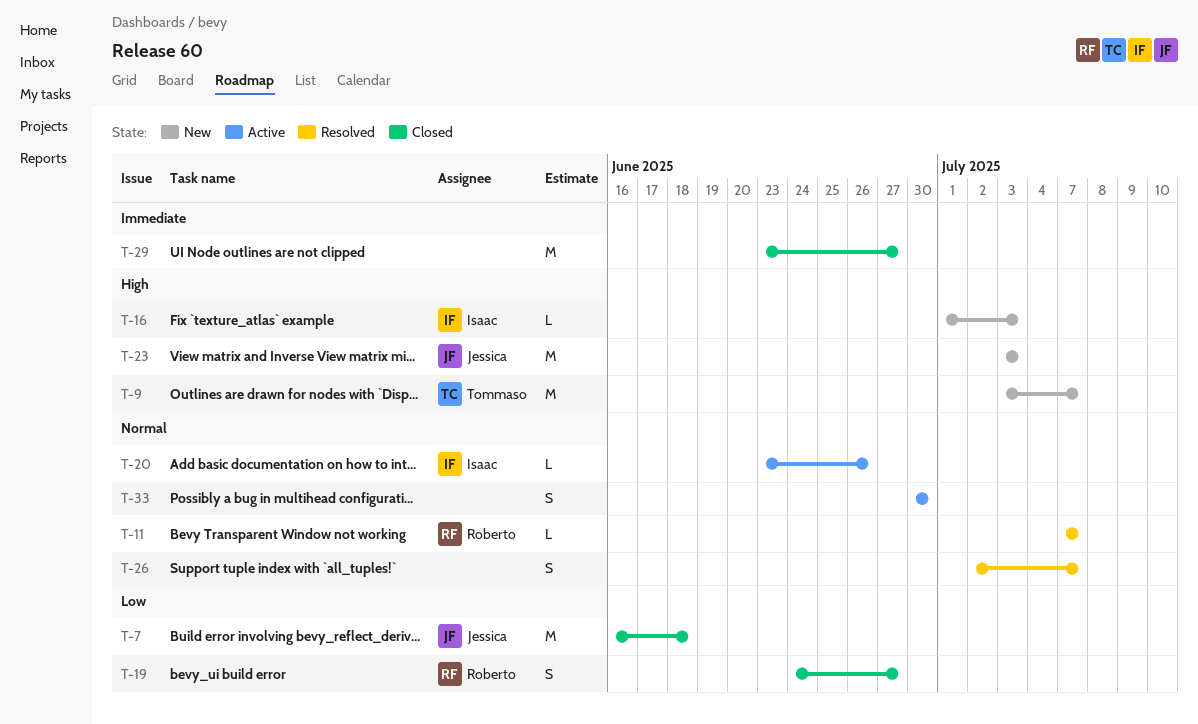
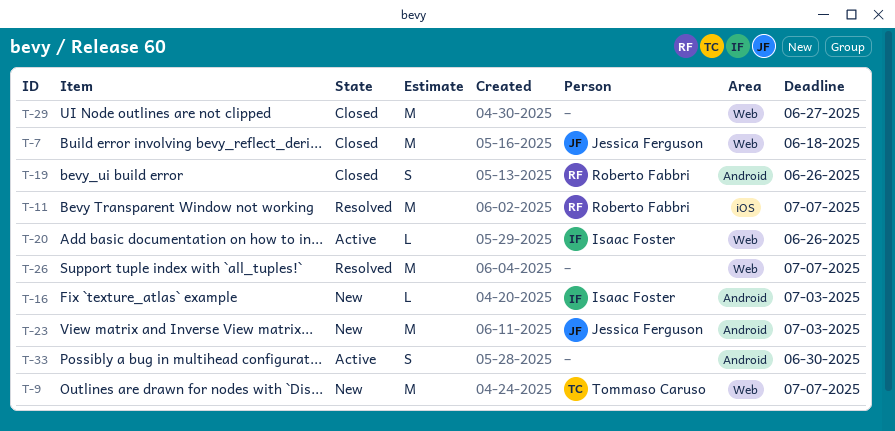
T-11, estimate: L -> M
T-19, due: Jun 27 -> Jun 26
T-26, estimate: S -> M

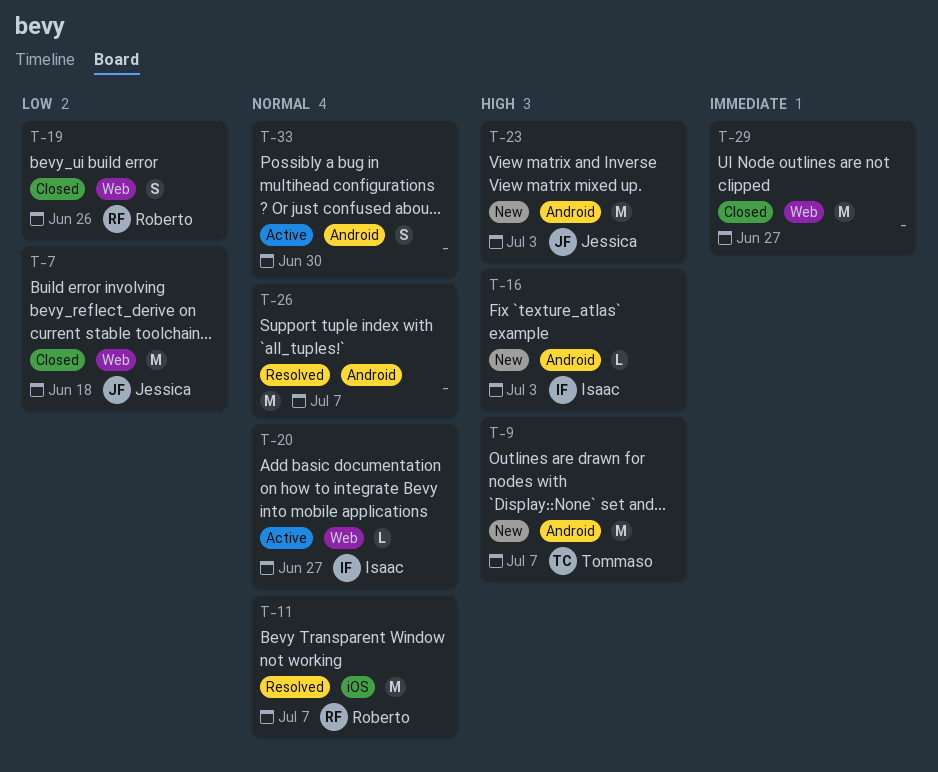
T-9, label: Web -> Android
T-19, label: Android -> Web
T-20, due: Jun 26 -> Jun 27
T-26, label: Web -> Android

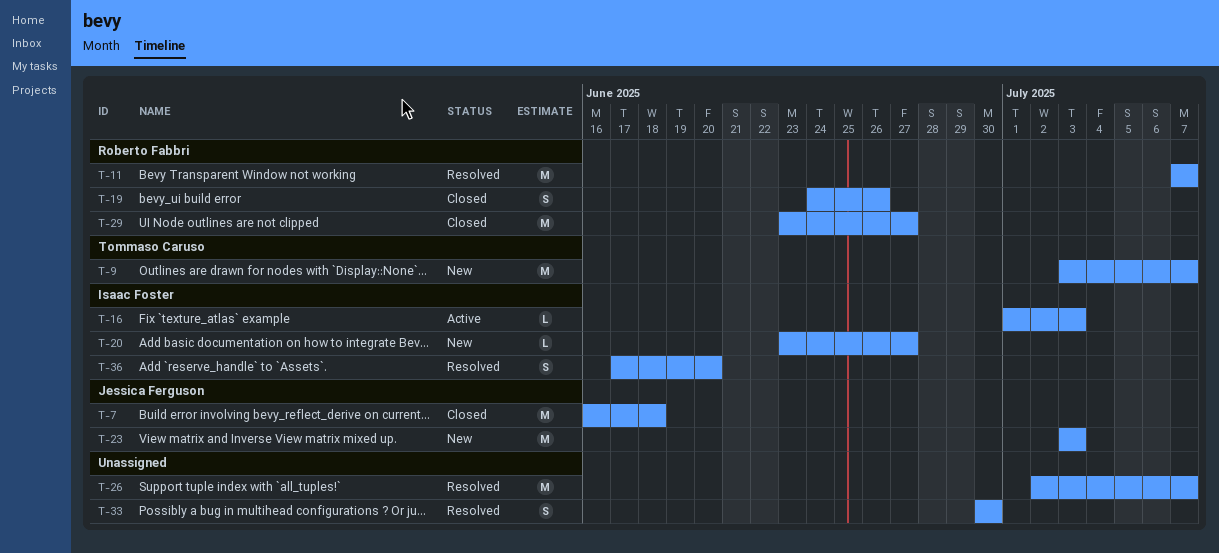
T-16, status: New -> Active
T-20, status: Active -> New
T-29, owner: none -> Roberto Fabbri
T-33, status: Active -> Resolved
T-36: none -> present

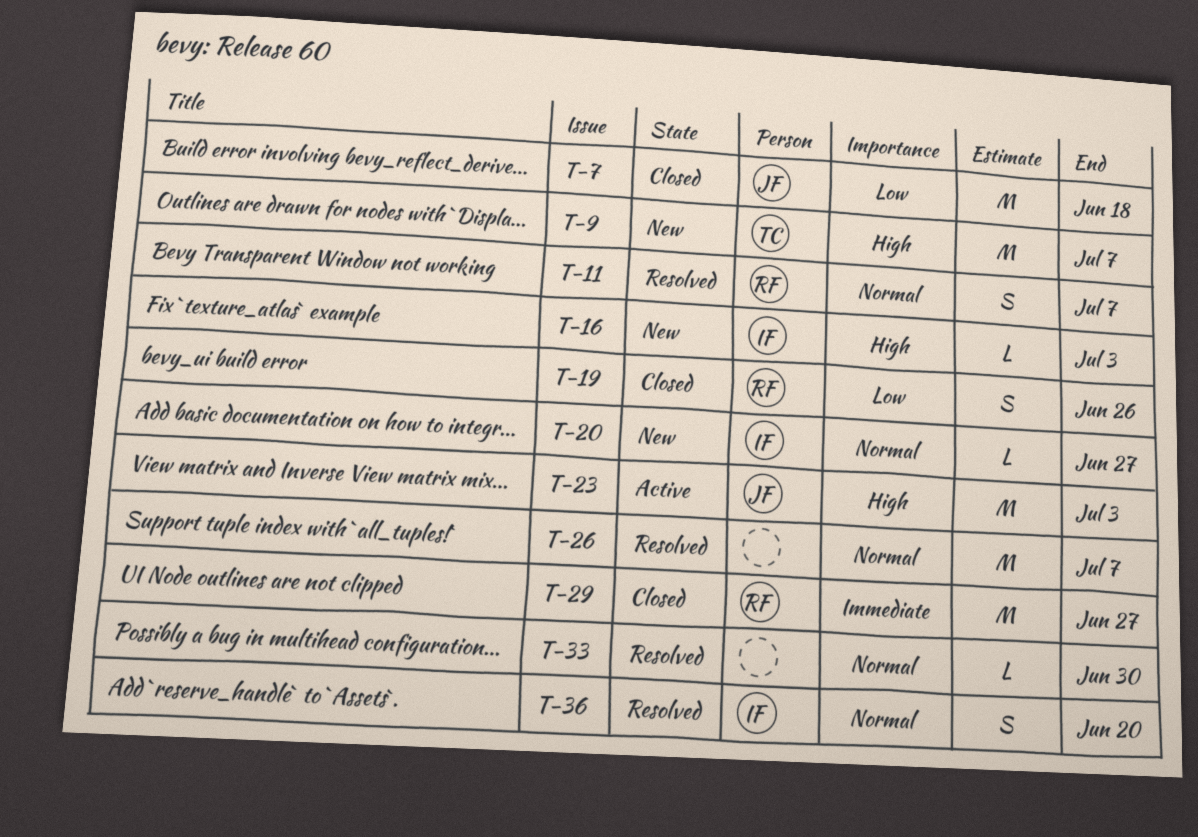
T-11, estimate: M -> S
T-16, status: Active -> New
T-23, status: New -> Active
T-33, estimate: S -> L

